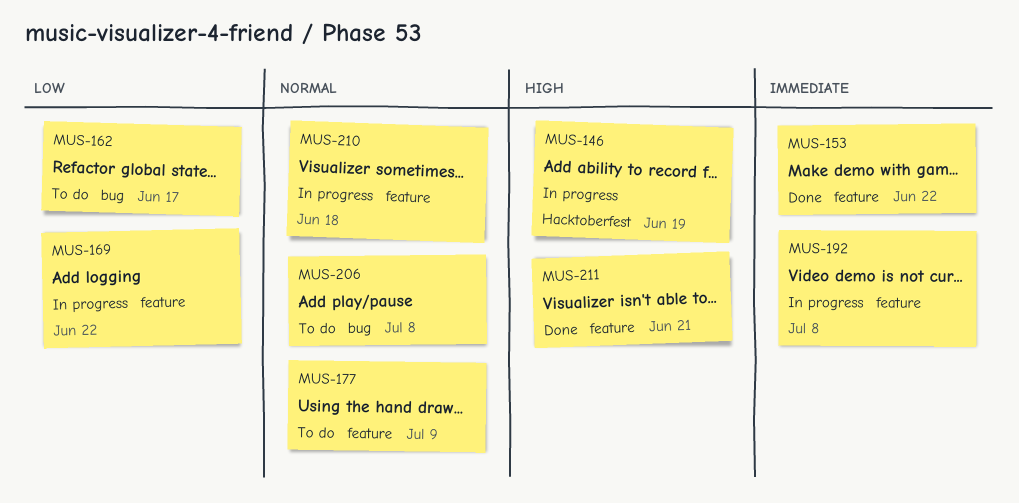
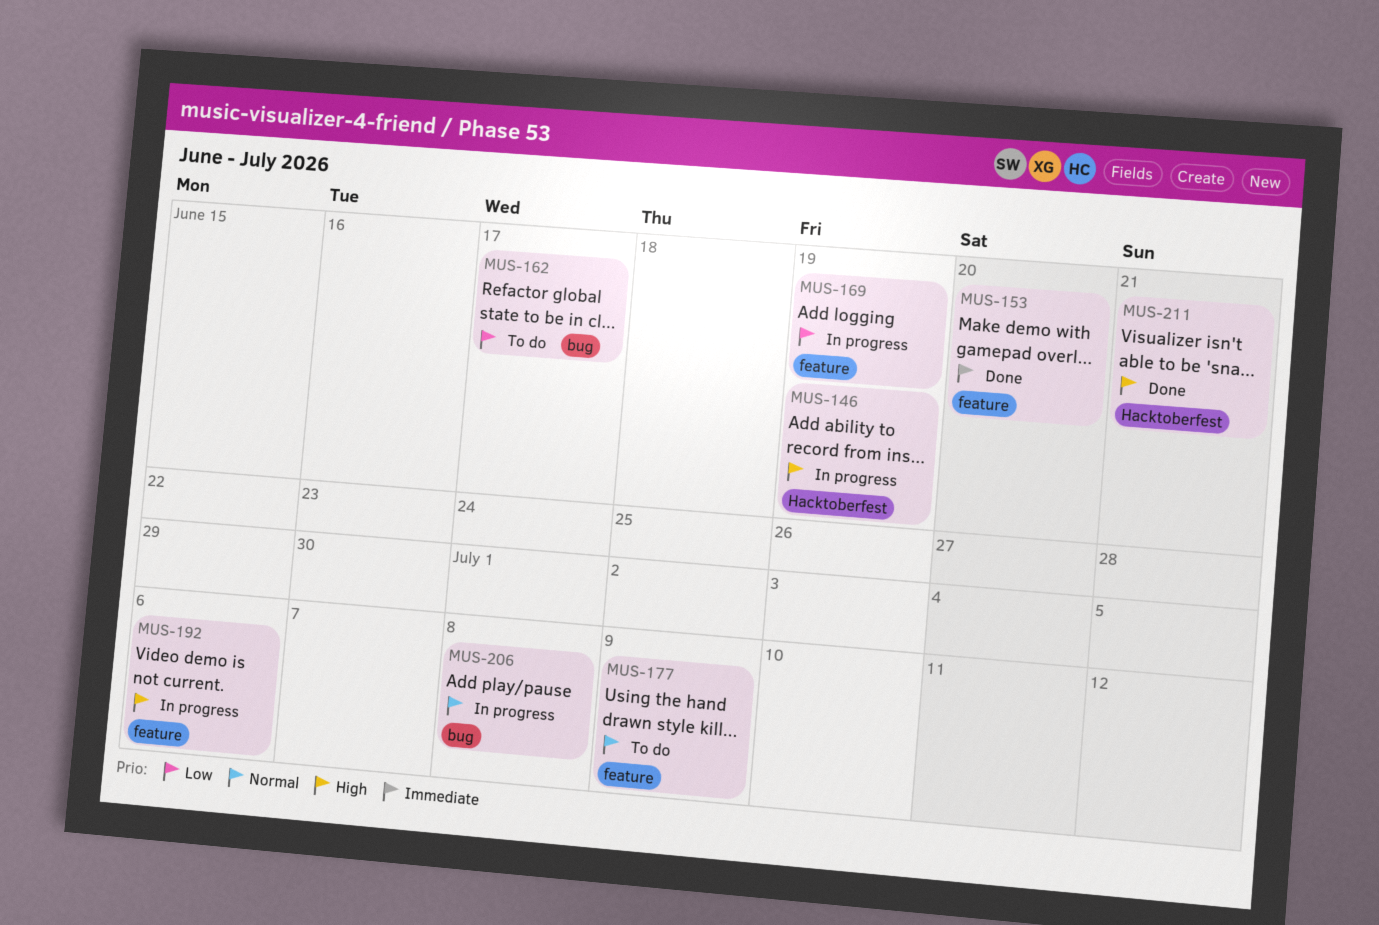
MUS-153, due: Jun 22 -> Jun 20
MUS-169, due: Jun 22 -> Jun 19
MUS-192, priority: Immediate -> High
MUS-192, due: Jul 8 -> Jul 6
MUS-206, status: To do -> In progress
MUS-210: present -> none
MUS-211, label: feature -> Hacktoberfest

